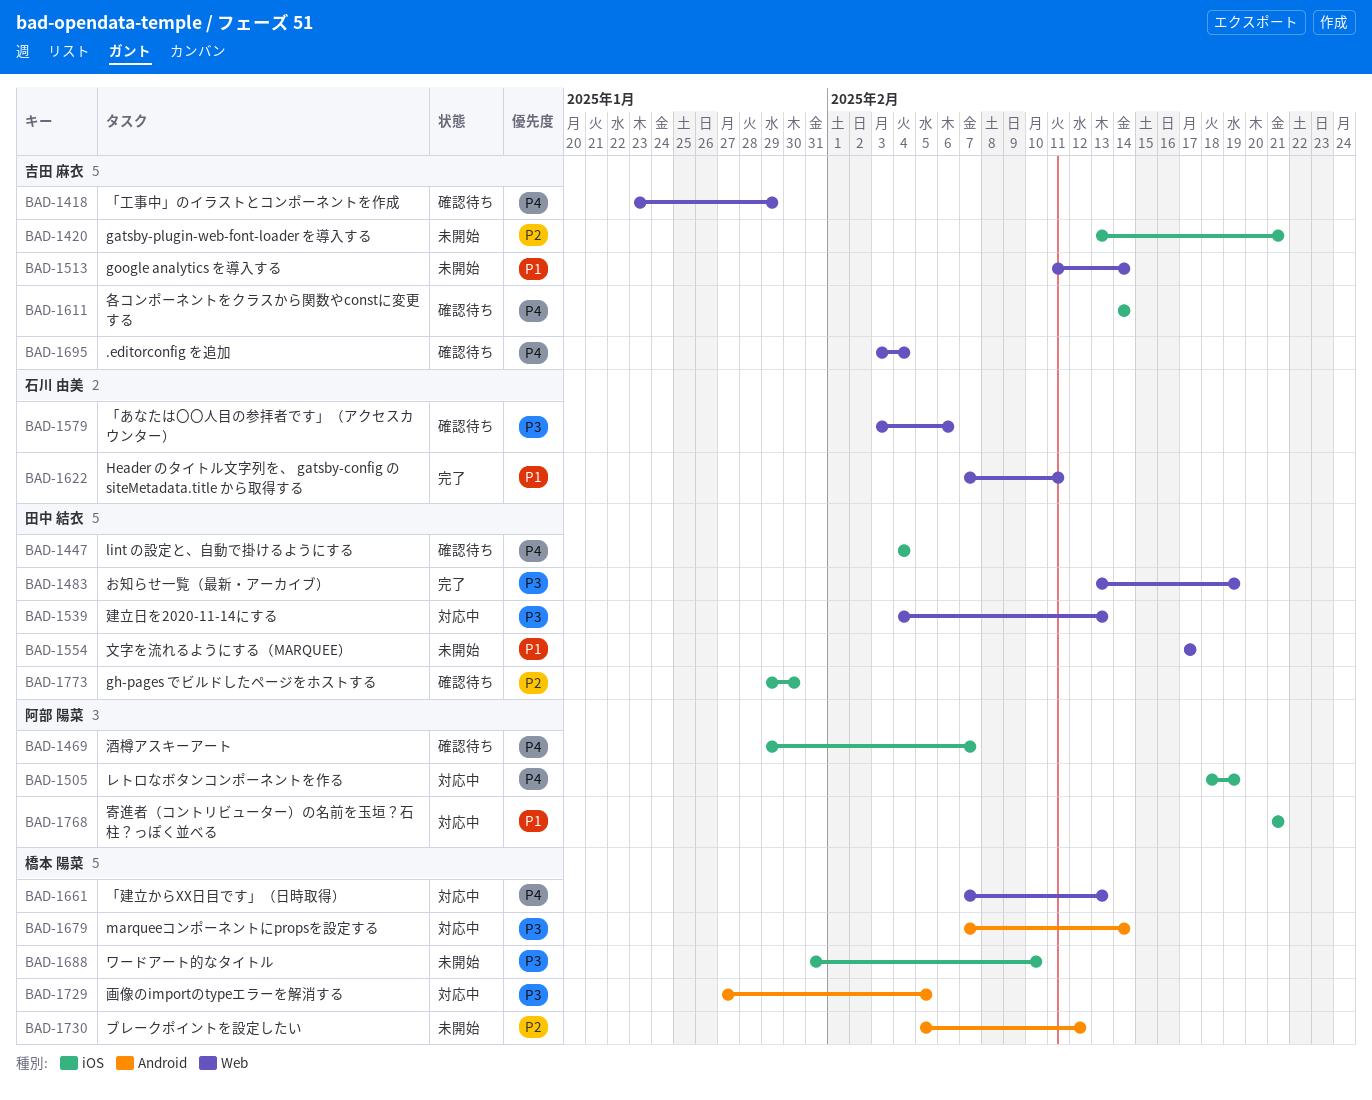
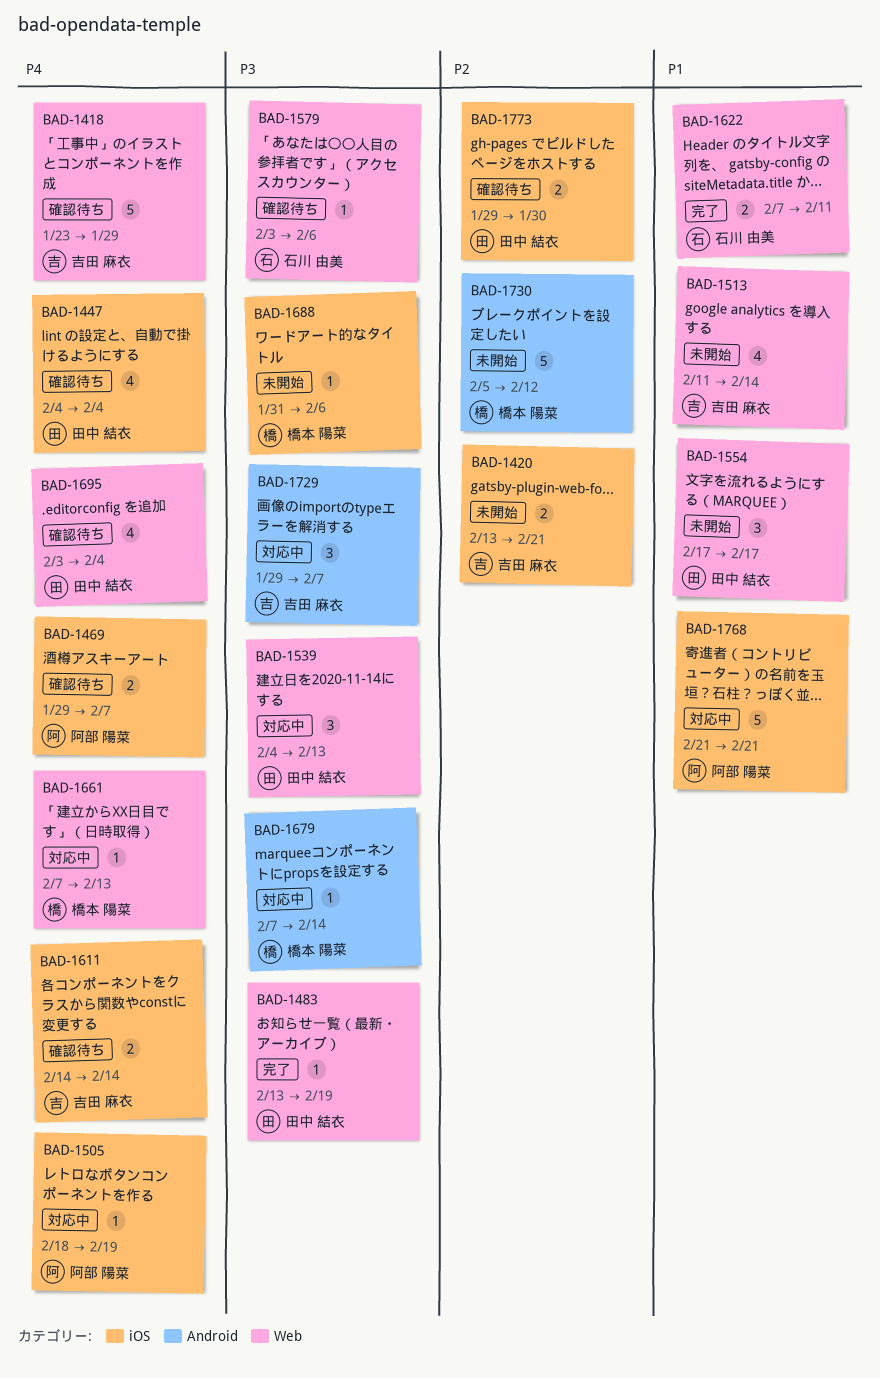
BAD-1688, due: Feb 10 -> Feb 6
BAD-1695, owner: 吉田 麻衣 -> 田中 結衣
BAD-1729, owner: 橋本 陽菜 -> 吉田 麻衣
BAD-1729, start: Jan 27 -> Jan 29
BAD-1729, due: Feb 5 -> Feb 7

